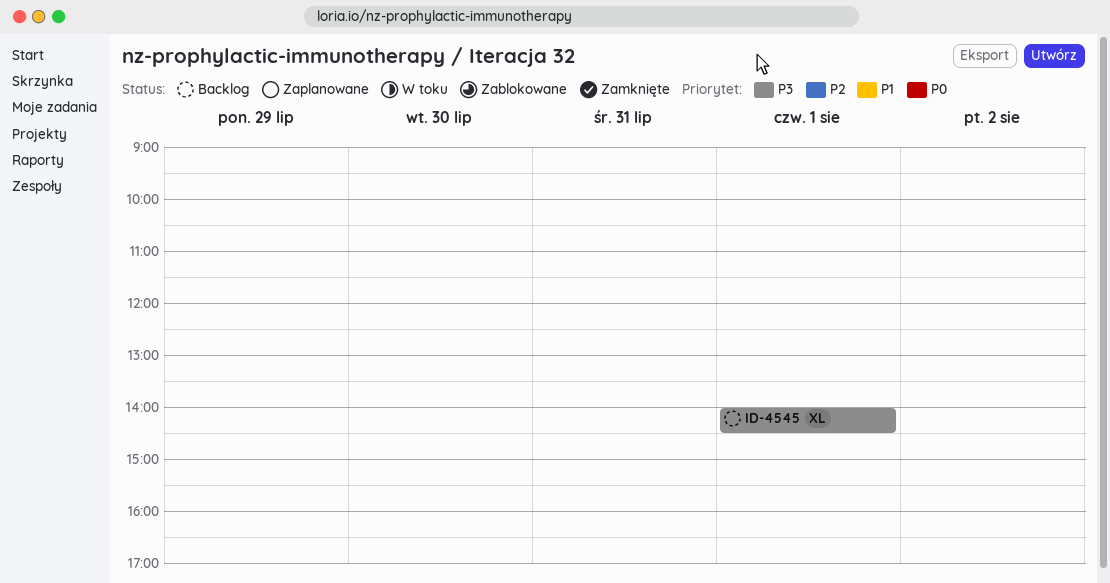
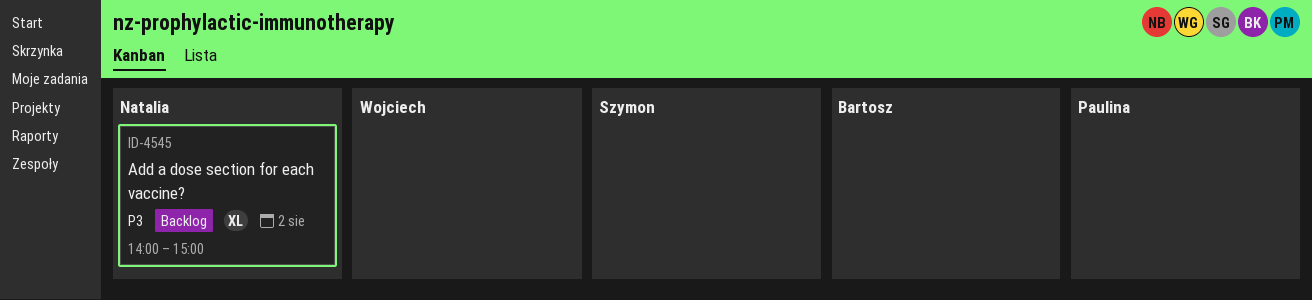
ID-4545, day: Aug 1 -> Aug 2
ID-4545, ends: 14:30 -> 15:00

